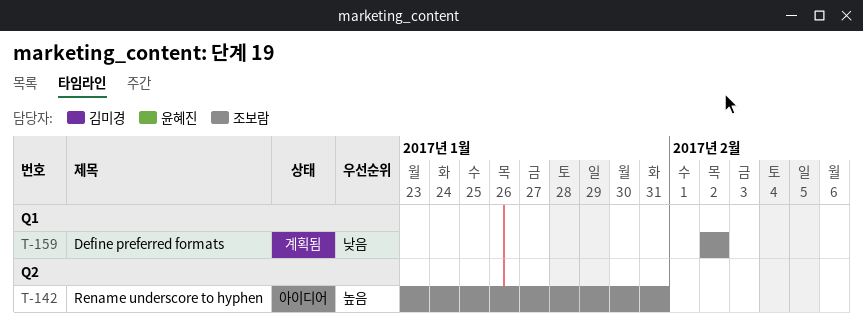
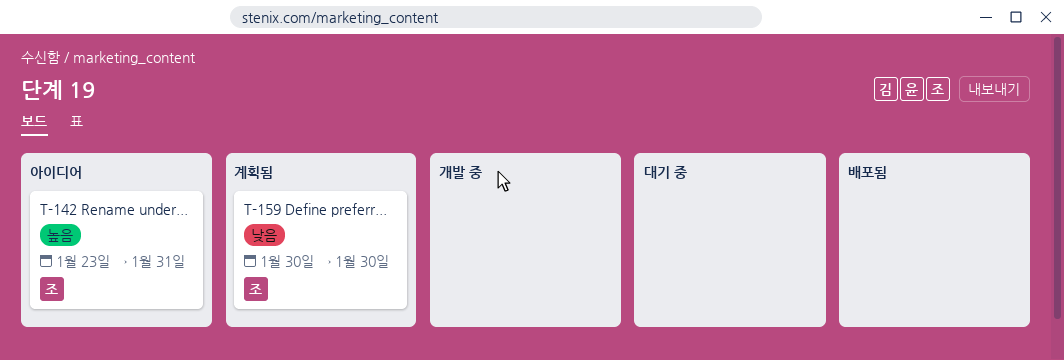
T-159, start: Feb 2 -> Jan 30
T-159, due: Feb 2 -> Jan 30

